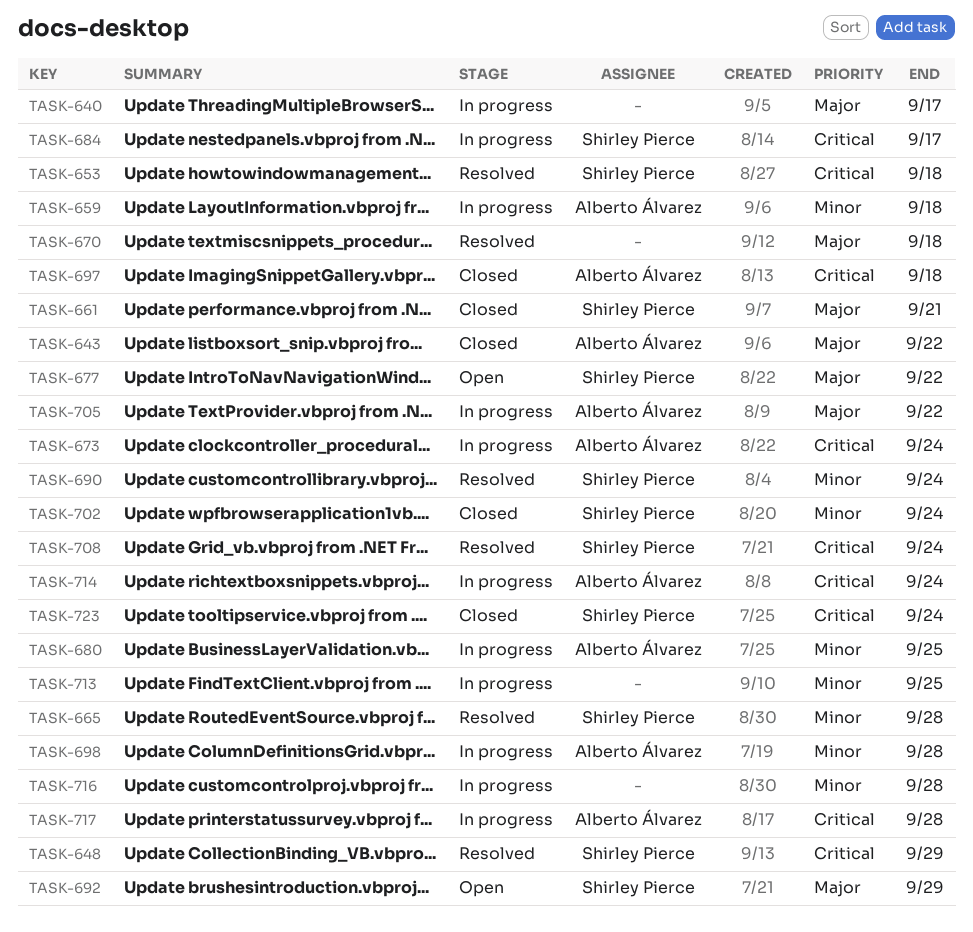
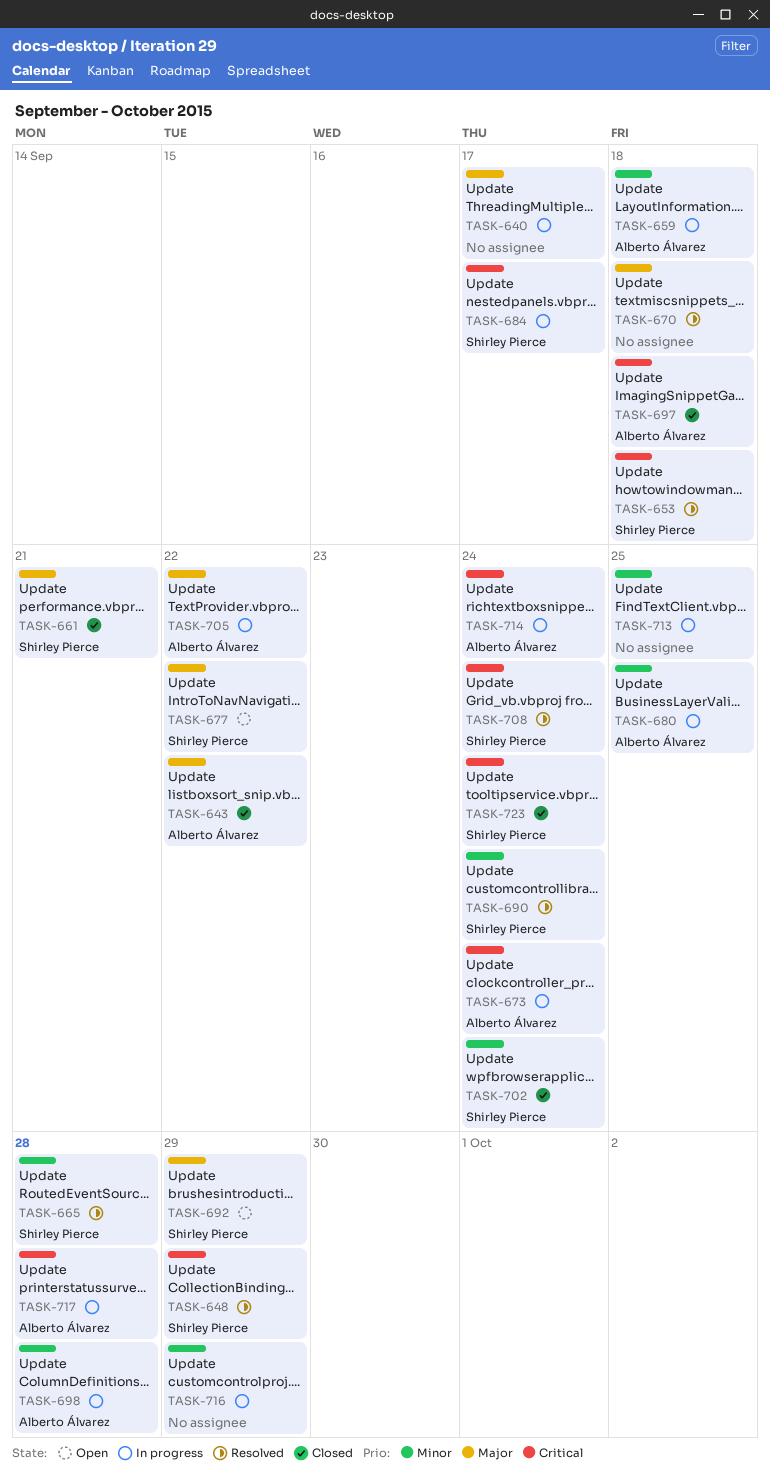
TASK-716, due: Sep 28 -> Sep 29

